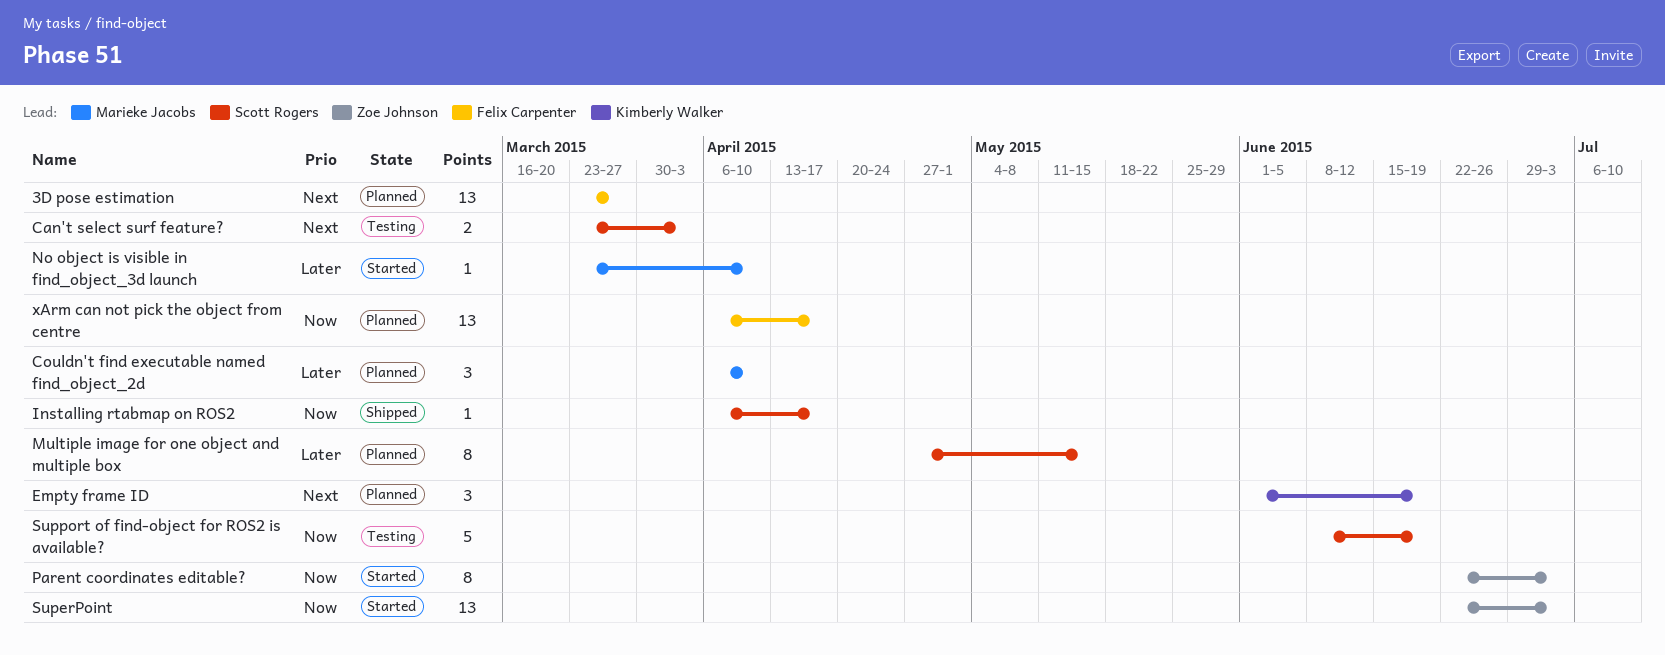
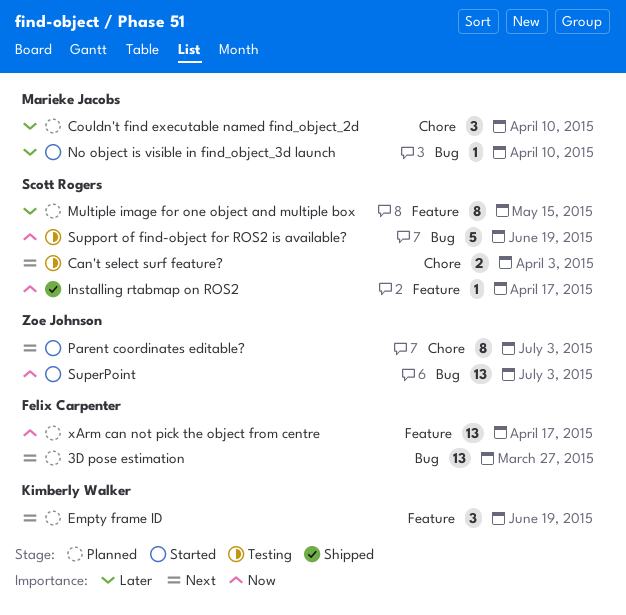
Parent coordinates editable?, priority: Now -> Next

